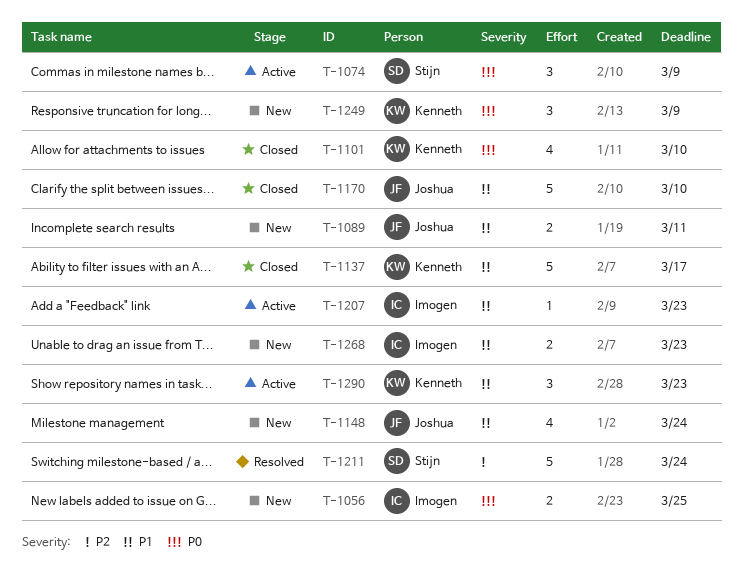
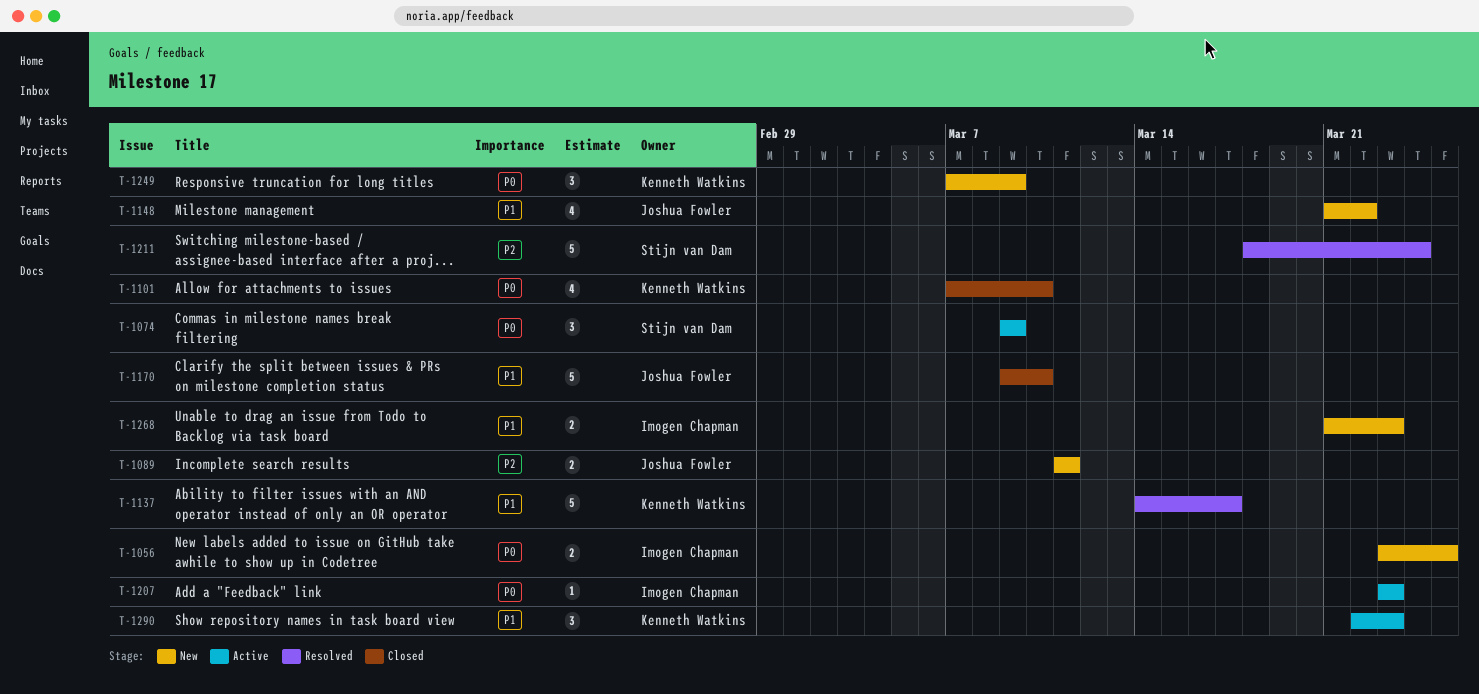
T-1089, priority: P1 -> P2
T-1137, status: Closed -> Resolved
T-1148, due: Mar 24 -> Mar 22
T-1207, priority: P1 -> P0

